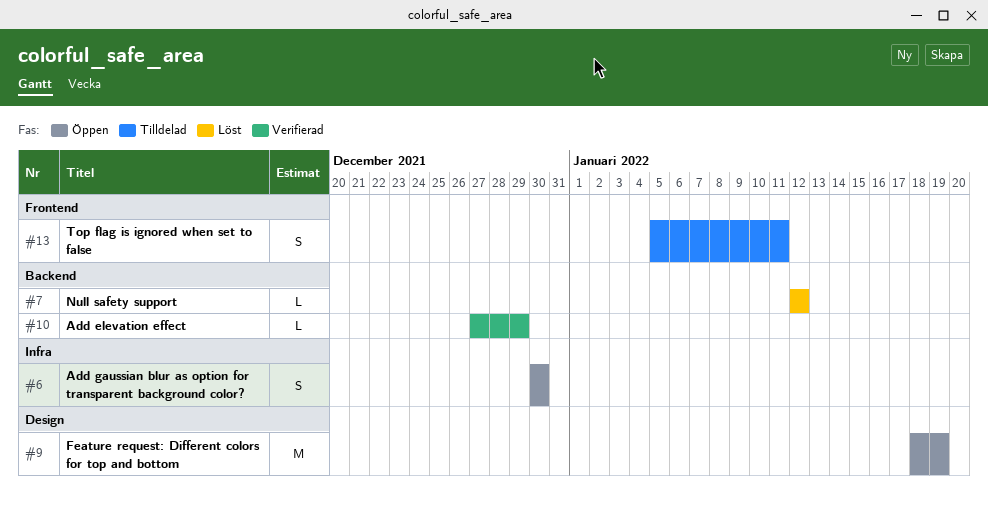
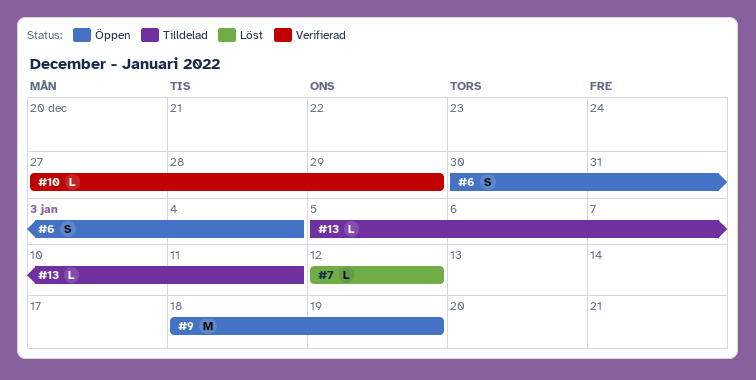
#6, due: Dec 30 -> Jan 4
#13, estimate: S -> L

